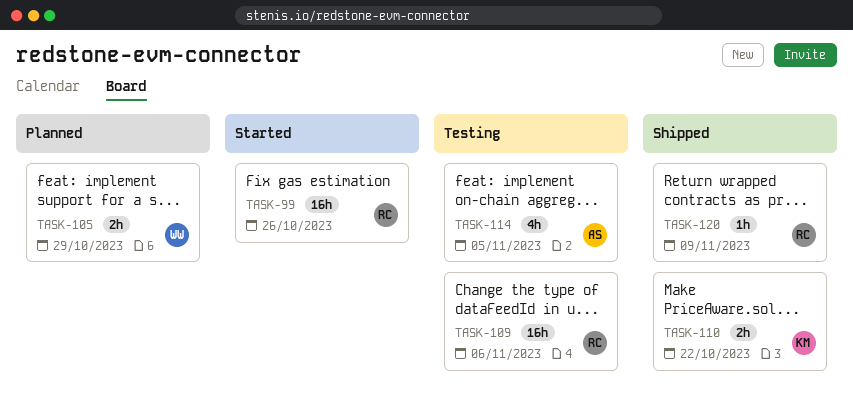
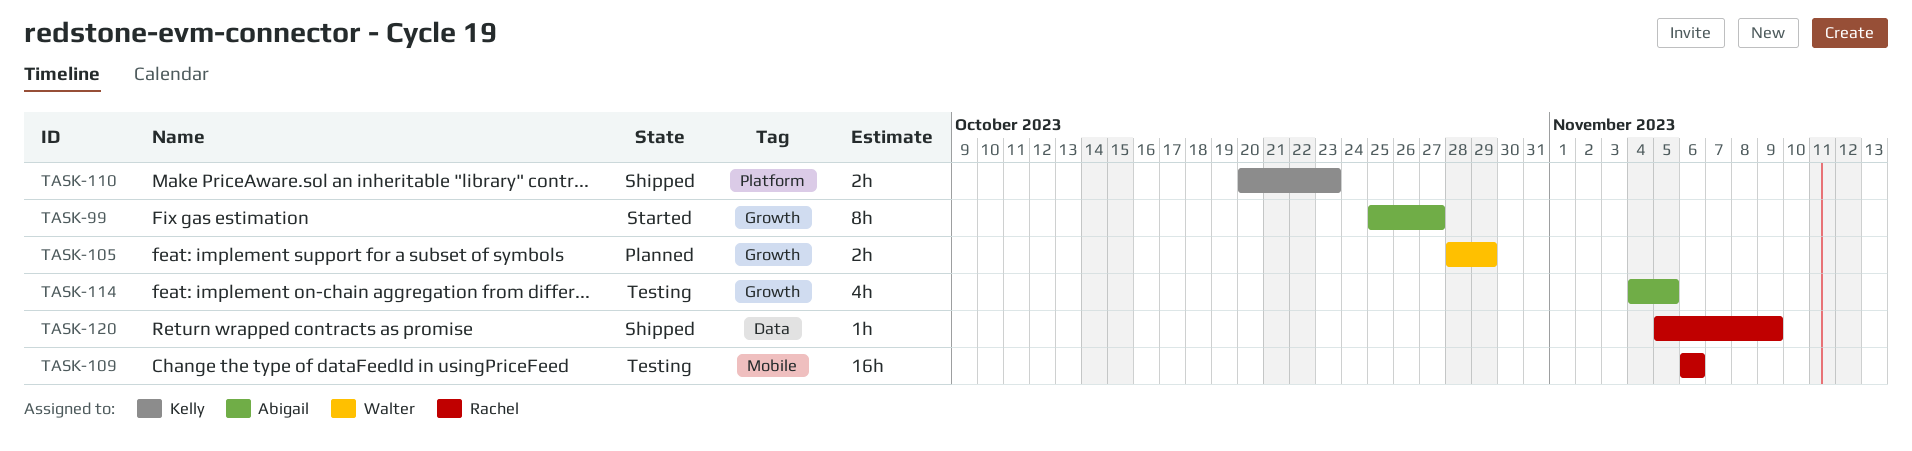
TASK-99, owner: Rachel -> Abigail
TASK-99, estimate: 16h -> 8h
TASK-99, due: Oct 26 -> Oct 27
TASK-110, due: Oct 22 -> Oct 23

